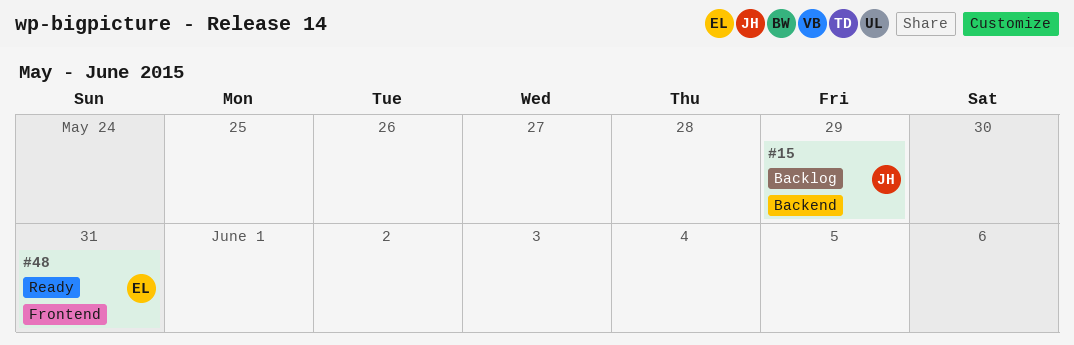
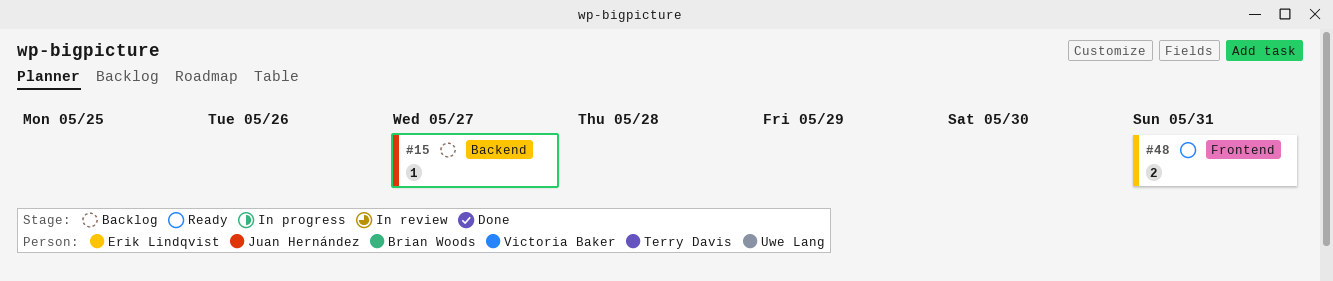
#15, due: May 29 -> May 27

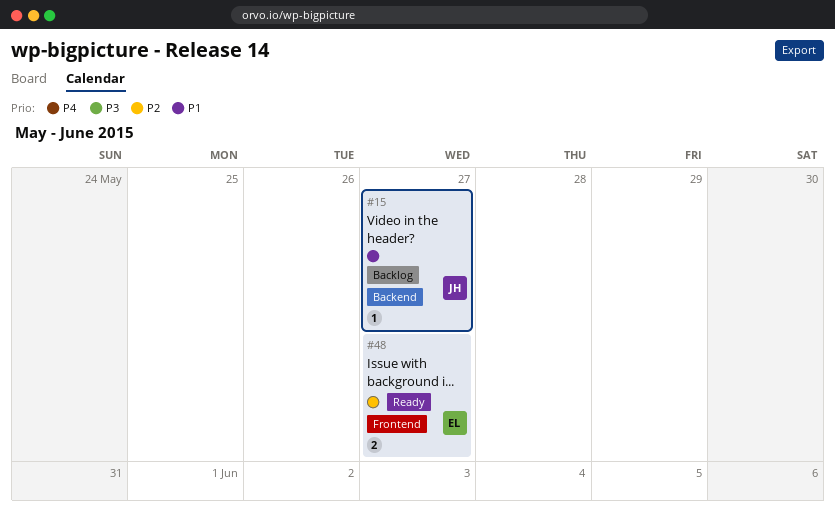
#48, due: May 31 -> May 27

